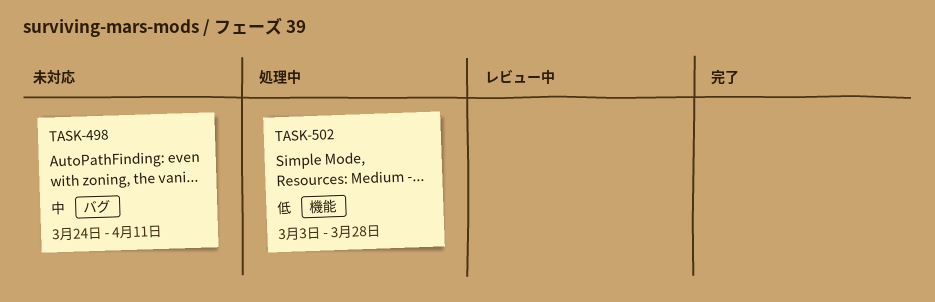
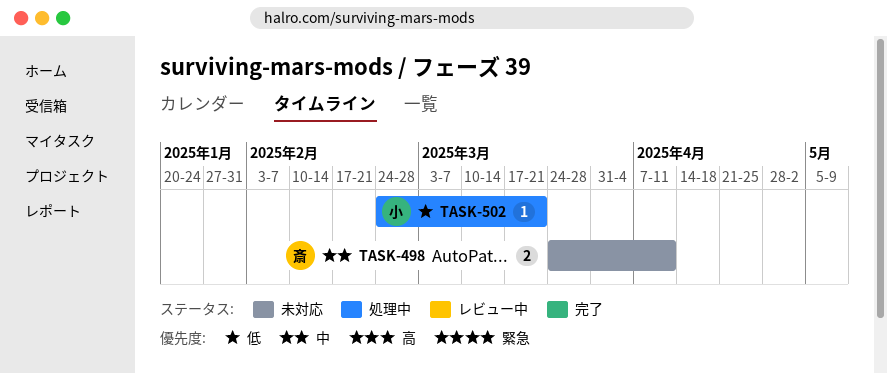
TASK-502, start: Mar 3 -> Feb 24
TASK-502, due: Mar 28 -> Mar 21

